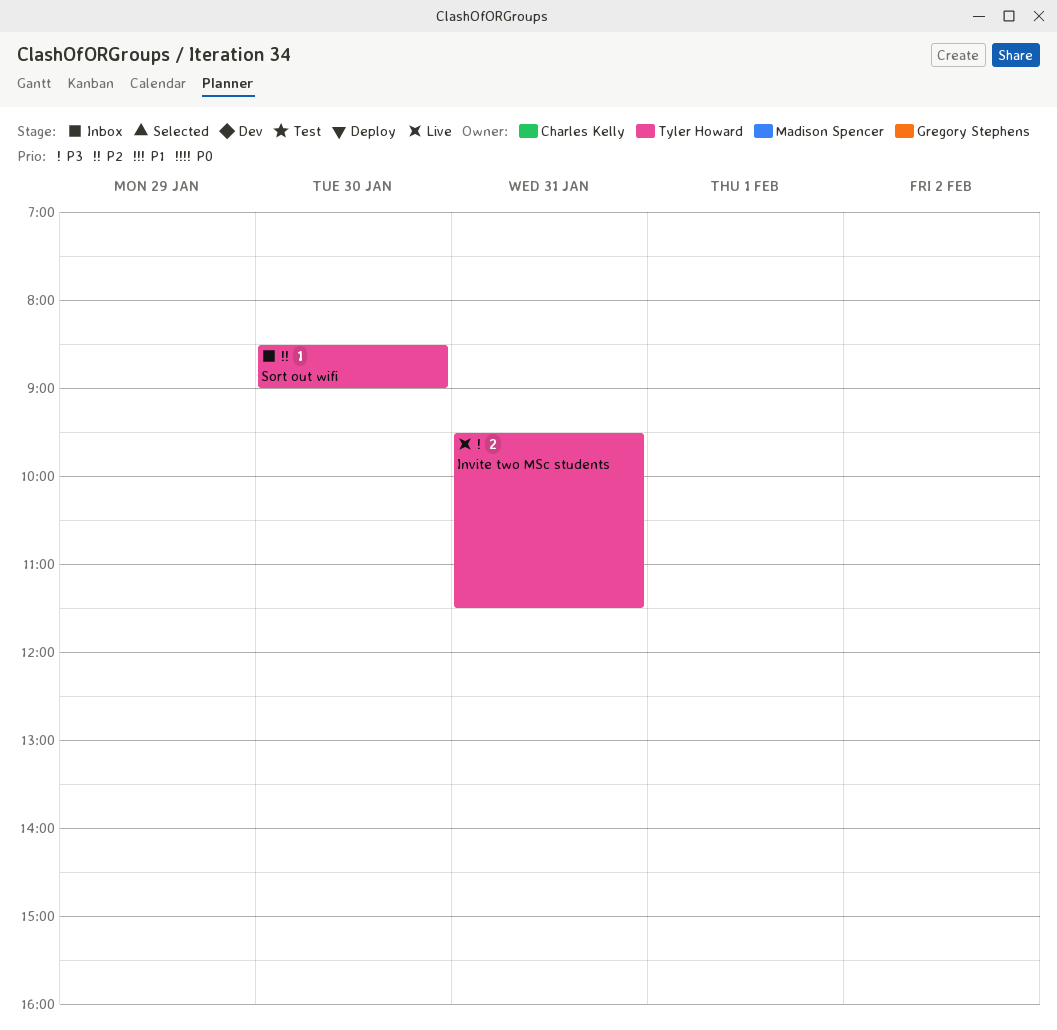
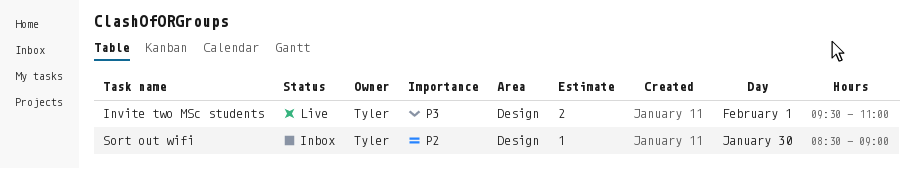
Invite two MSc students, day: Jan 31 -> Feb 1
Invite two MSc students, ends: 11:30 -> 11:00

